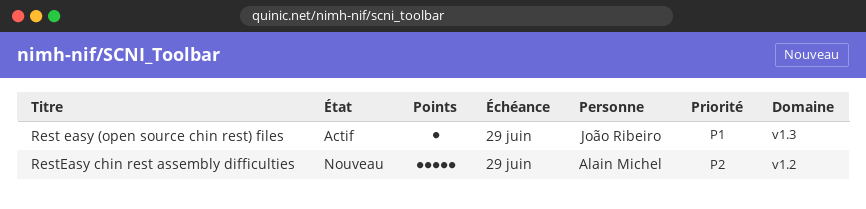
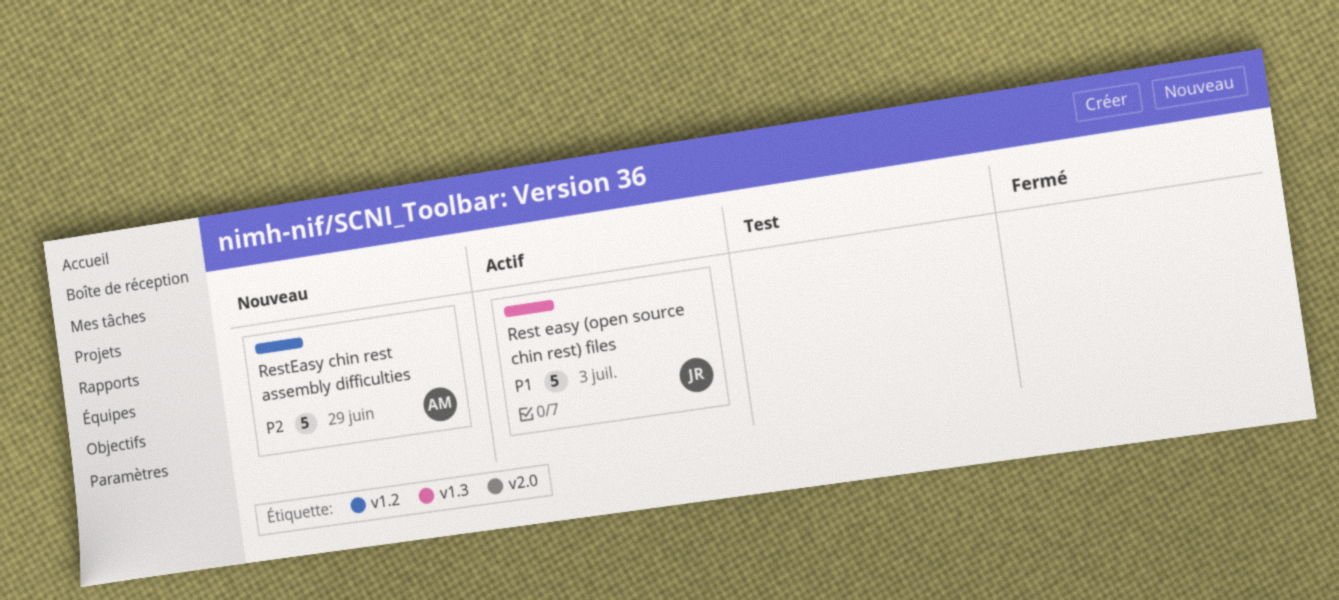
Rest easy (open source chin rest) files, estimate: 1 -> 5
Rest easy (open source chin rest) files, due: Jun 29 -> Jul 3

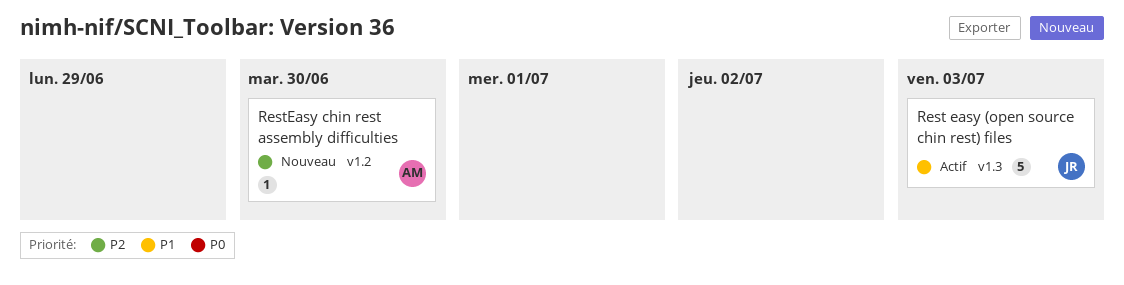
RestEasy chin rest assembly difficulties, estimate: 5 -> 1
RestEasy chin rest assembly difficulties, due: Jun 29 -> Jun 30

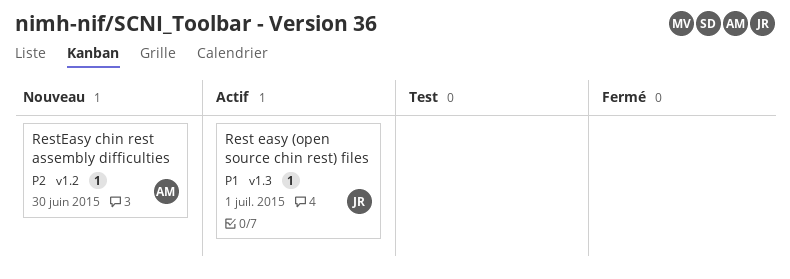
Rest easy (open source chin rest) files, estimate: 5 -> 1
Rest easy (open source chin rest) files, due: Jul 3 -> Jul 1

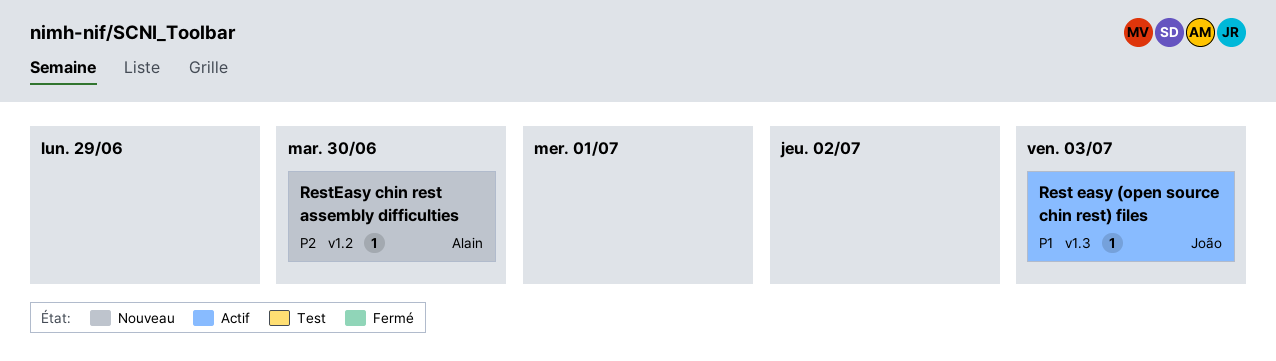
Rest easy (open source chin rest) files, due: Jul 1 -> Jul 3

